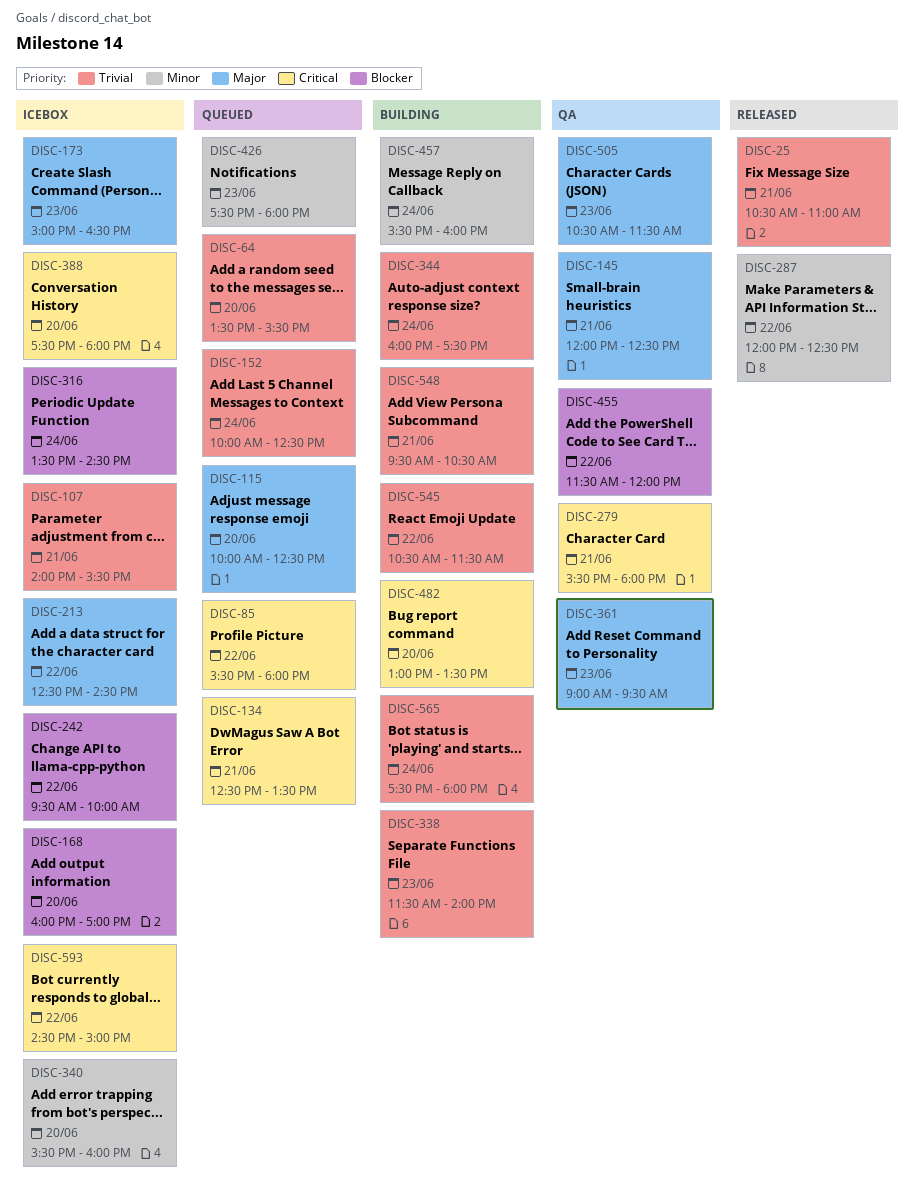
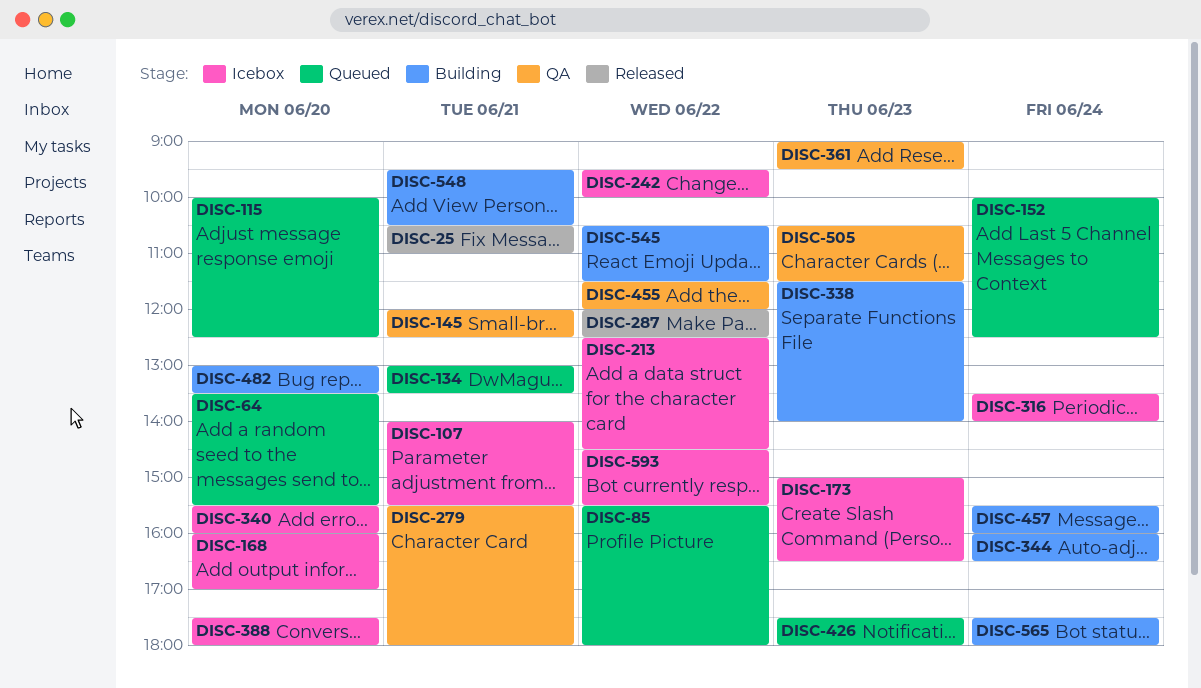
DISC-134, begins: 12:30 -> 13:00
DISC-316, ends: 14:30 -> 14:00
DISC-344, ends: 17:30 -> 16:30
DISC-593, ends: 15:00 -> 15:30

